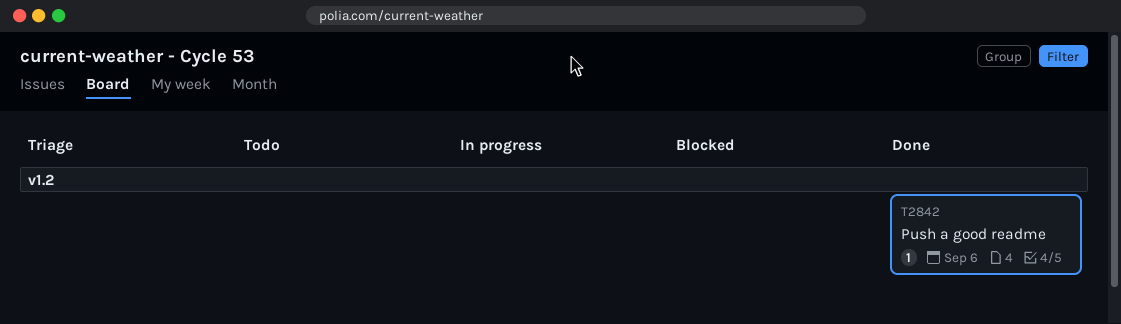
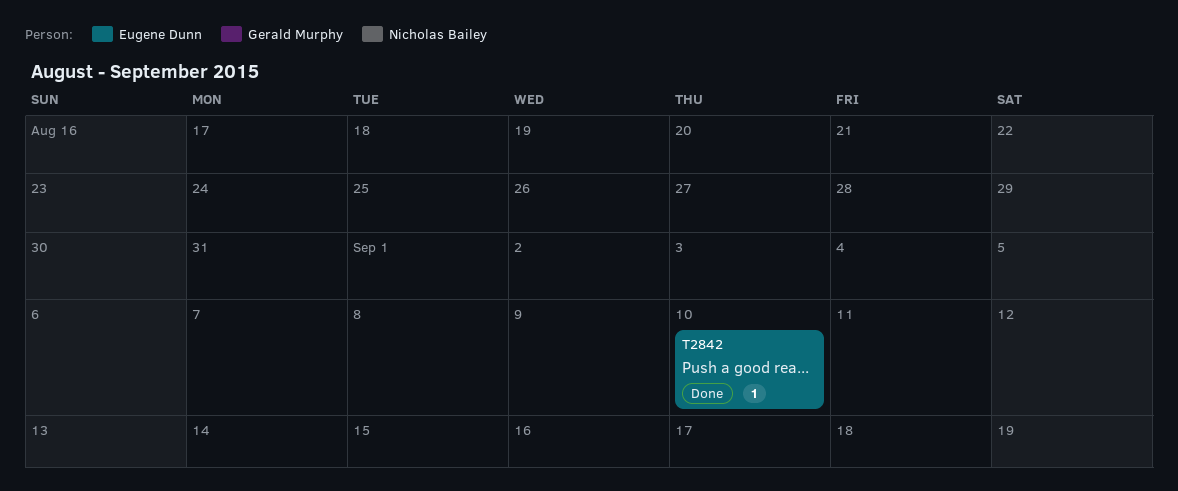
T2842, due: Sep 6 -> Sep 10

